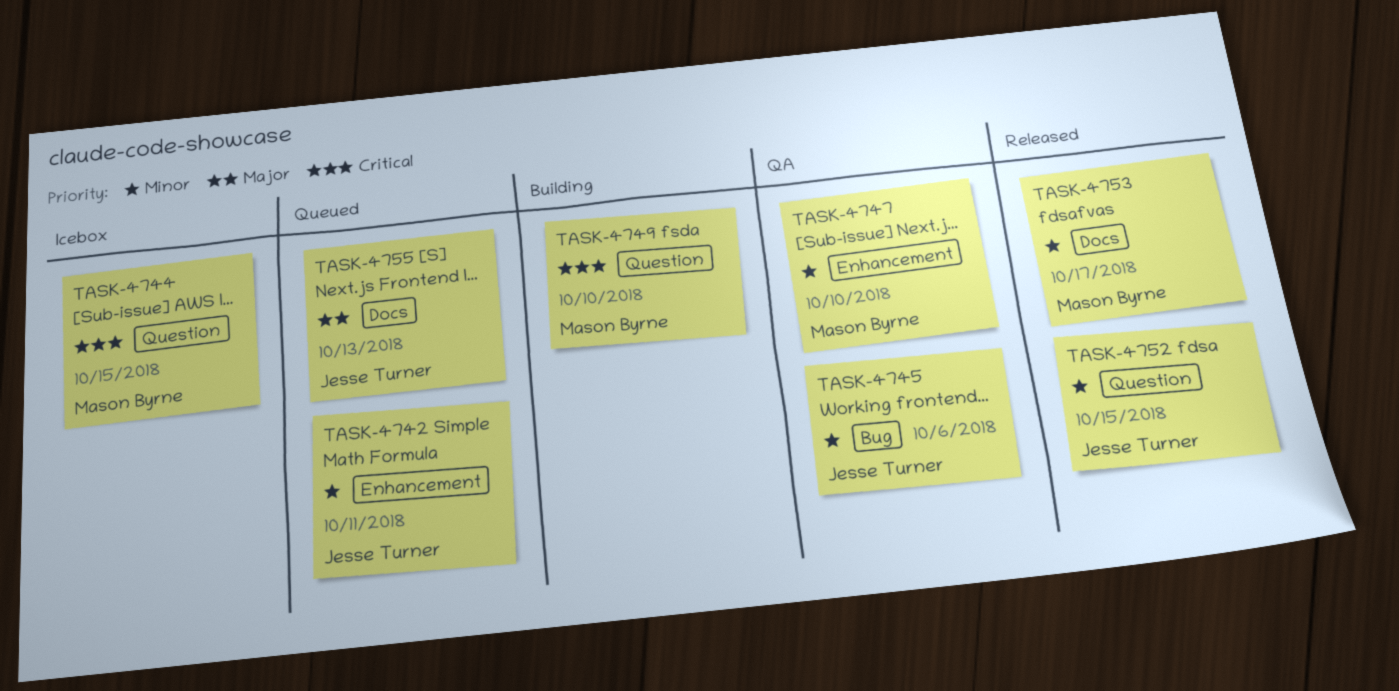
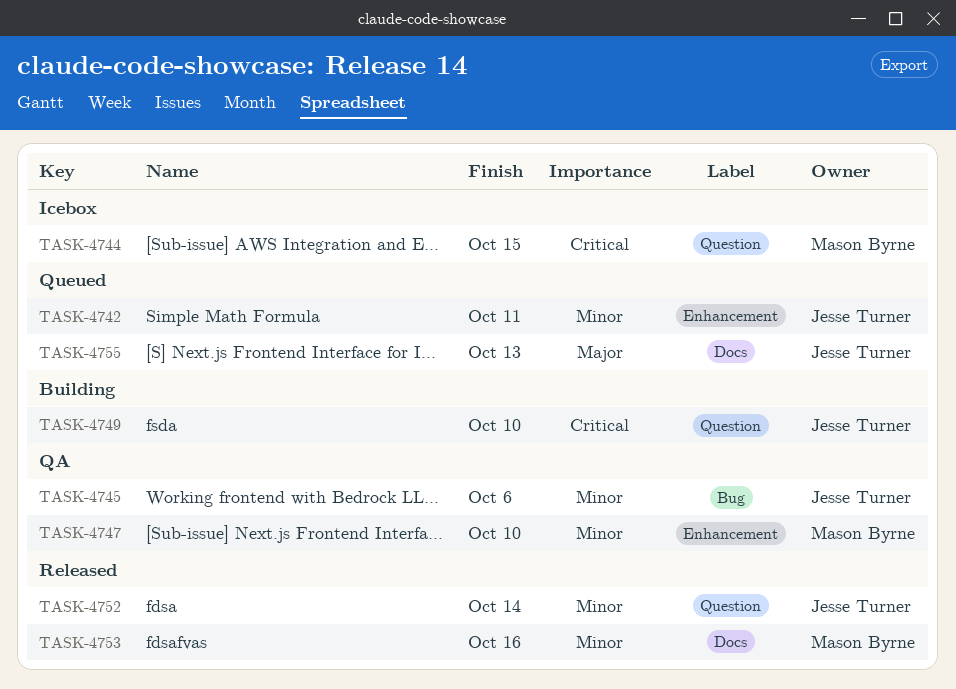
TASK-4749, owner: Mason Byrne -> Jesse Turner
TASK-4752, due: Oct 15 -> Oct 14
TASK-4753, due: Oct 17 -> Oct 16

